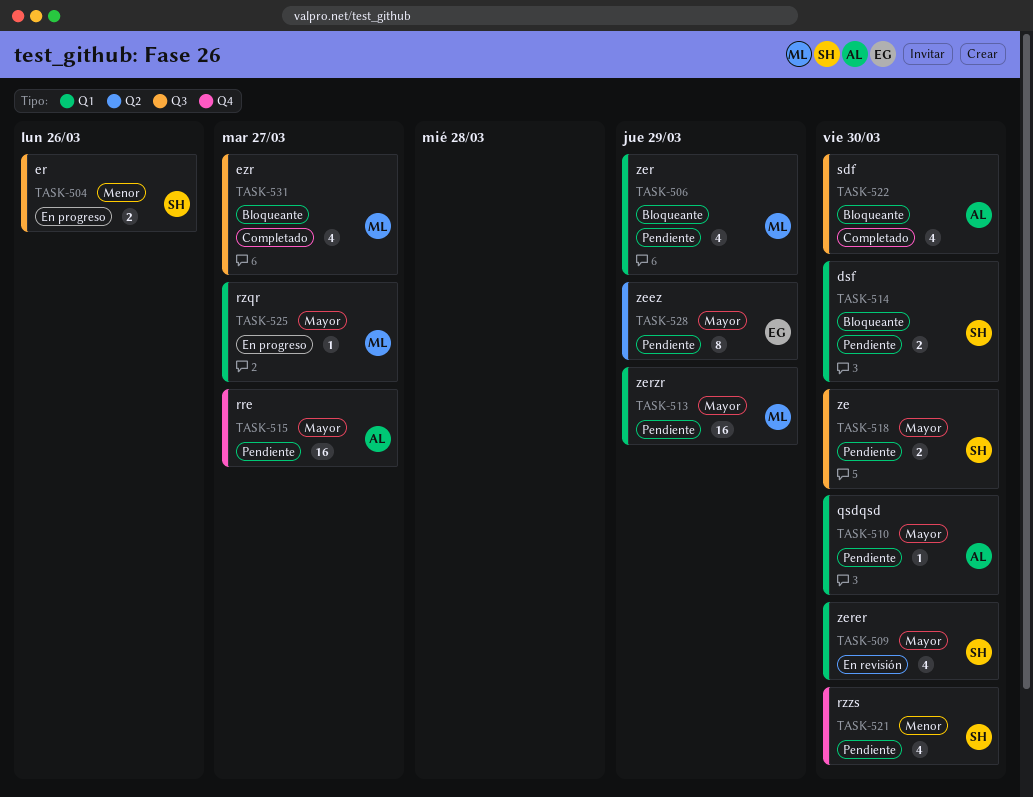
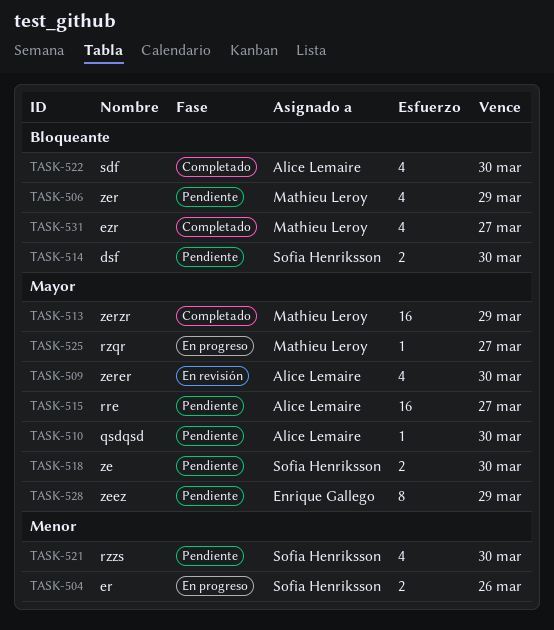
TASK-509, owner: Sofia Henriksson -> Alice Lemaire
TASK-513, status: Pendiente -> Completado

